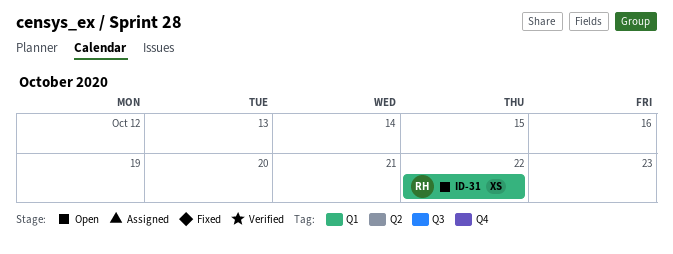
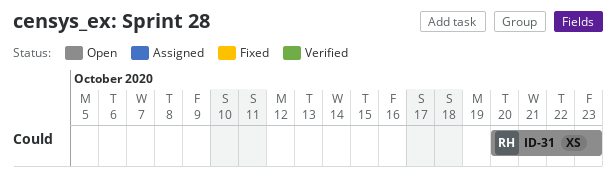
ID-31, start: Oct 22 -> Oct 20
ID-31, due: Oct 22 -> Oct 23

